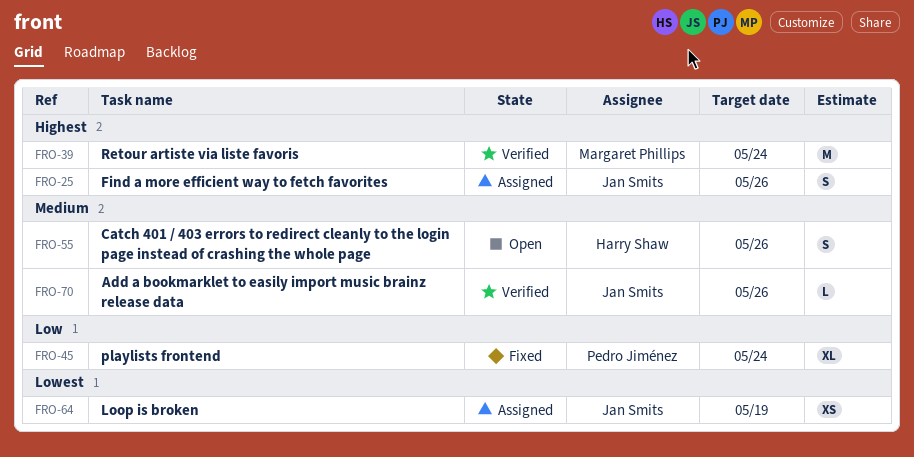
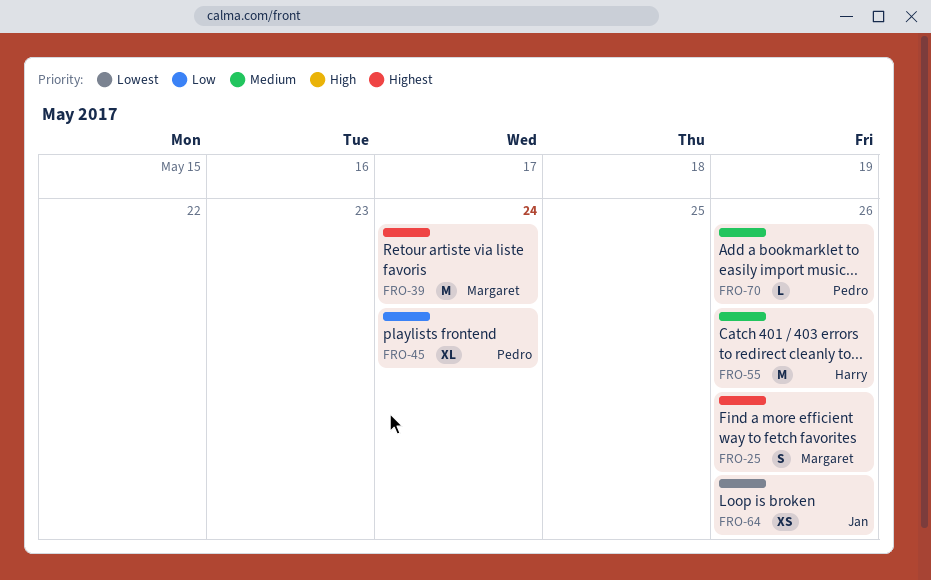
FRO-25, owner: Jan Smits -> Margaret Phillips
FRO-55, estimate: S -> M
FRO-64, due: May 19 -> May 26
FRO-70, owner: Jan Smits -> Pedro Jiménez

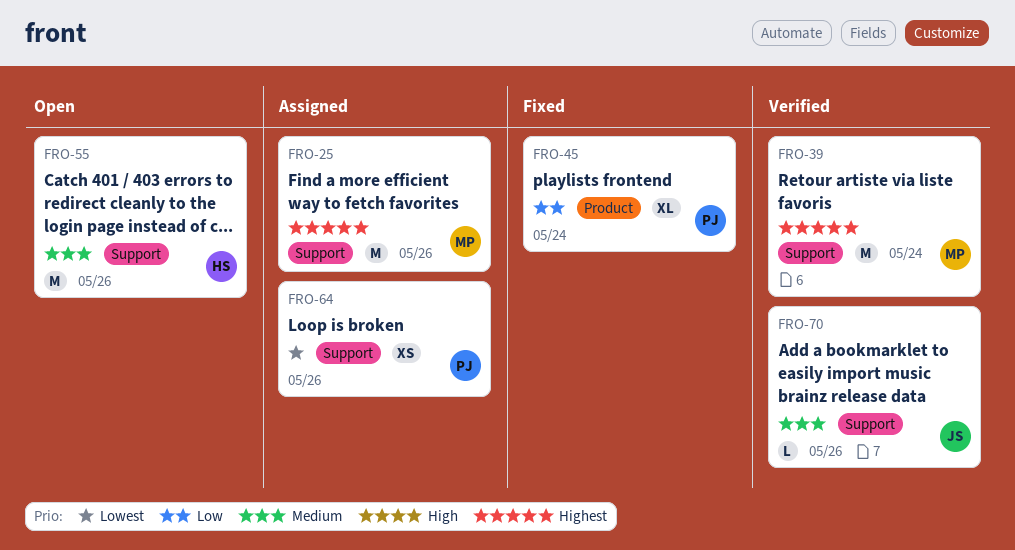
FRO-25, estimate: S -> M
FRO-64, owner: Jan -> Pedro
FRO-70, owner: Pedro -> Jan

